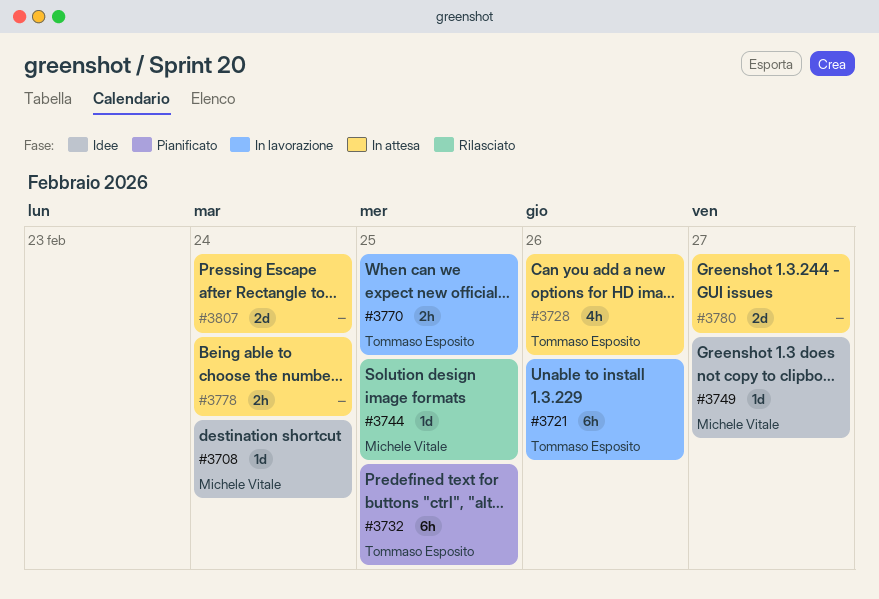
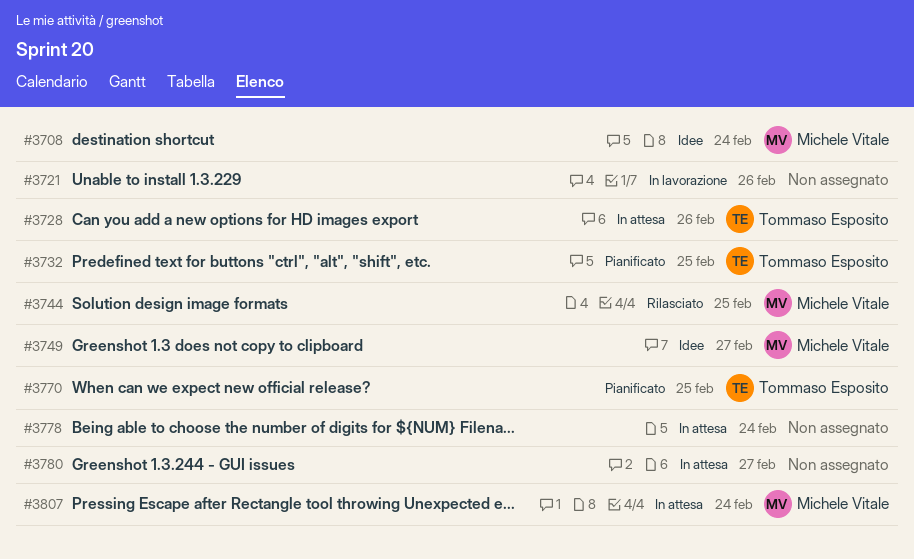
#3721, owner: Tommaso Esposito -> none
#3770, status: In lavorazione -> Pianificato
#3807, owner: none -> Michele Vitale

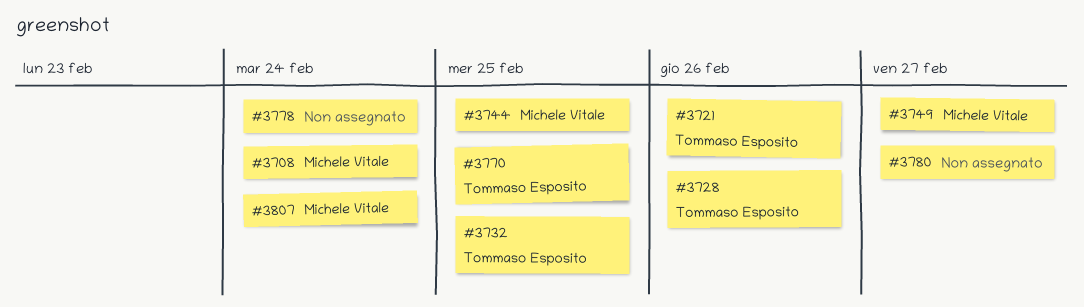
#3721, owner: none -> Tommaso Esposito

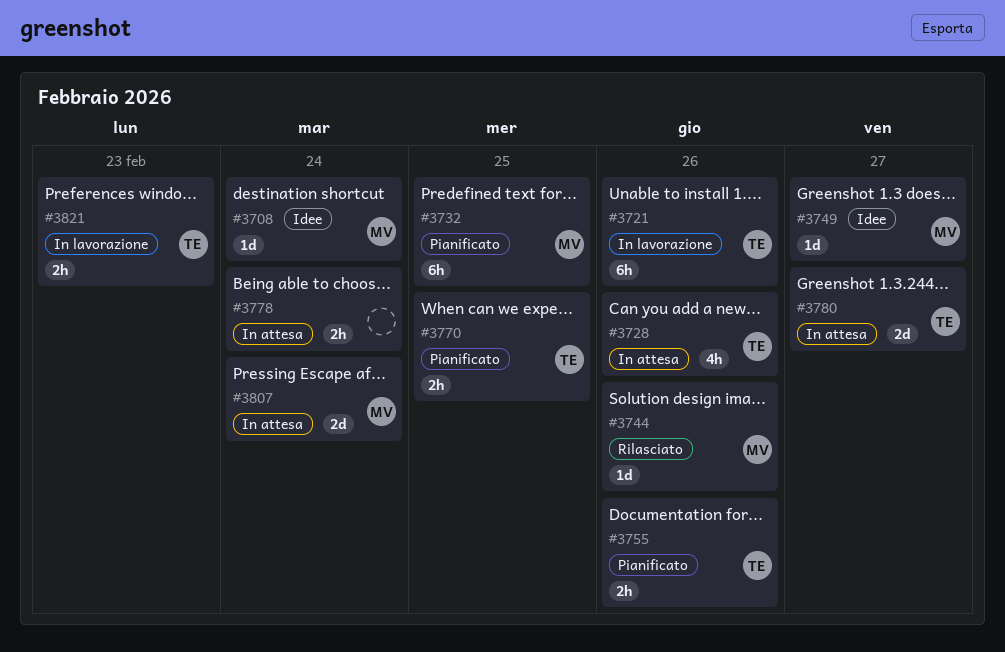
#3732, owner: Tommaso Esposito -> Michele Vitale
#3744, due: Feb 25 -> Feb 26
#3755: none -> present
#3780, owner: none -> Tommaso Esposito
#3821: none -> present

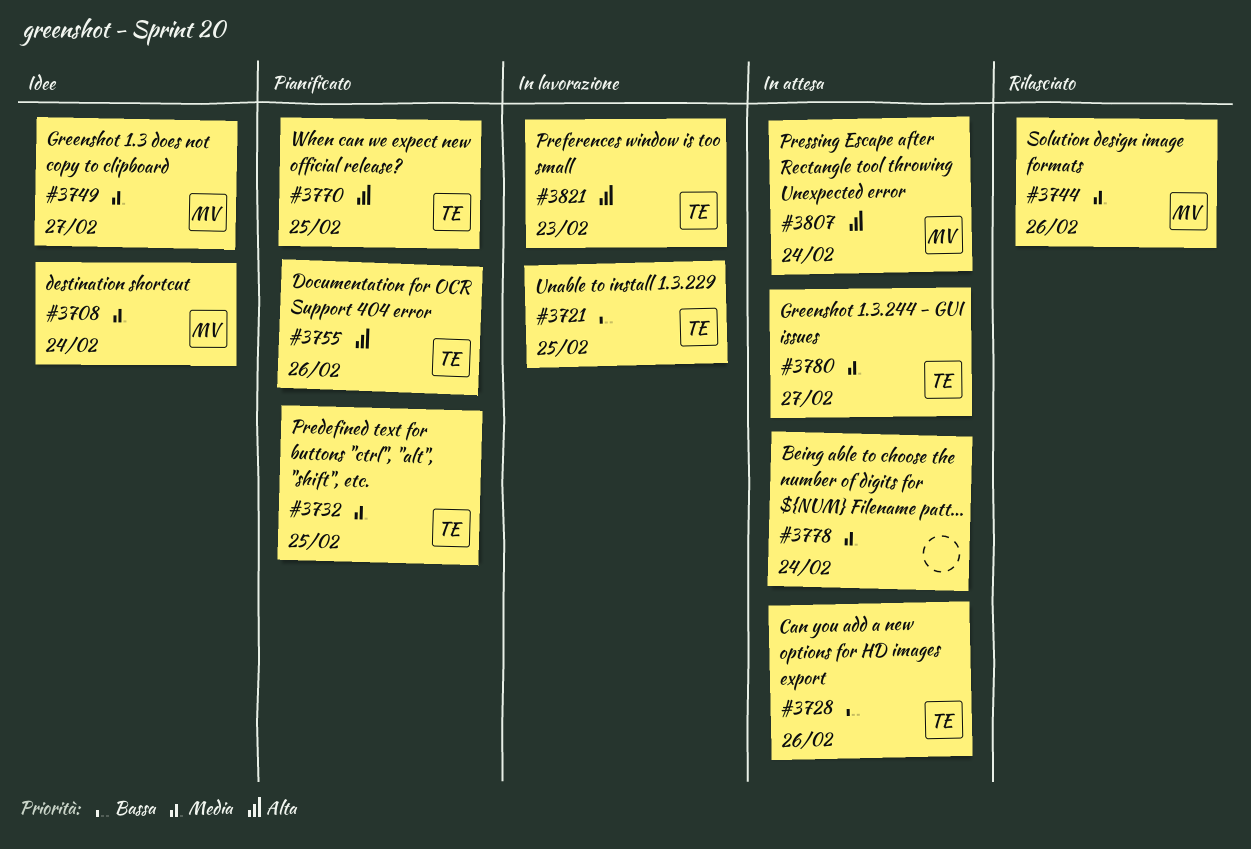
#3721, due: Feb 26 -> Feb 25
#3732, owner: MV -> TE

